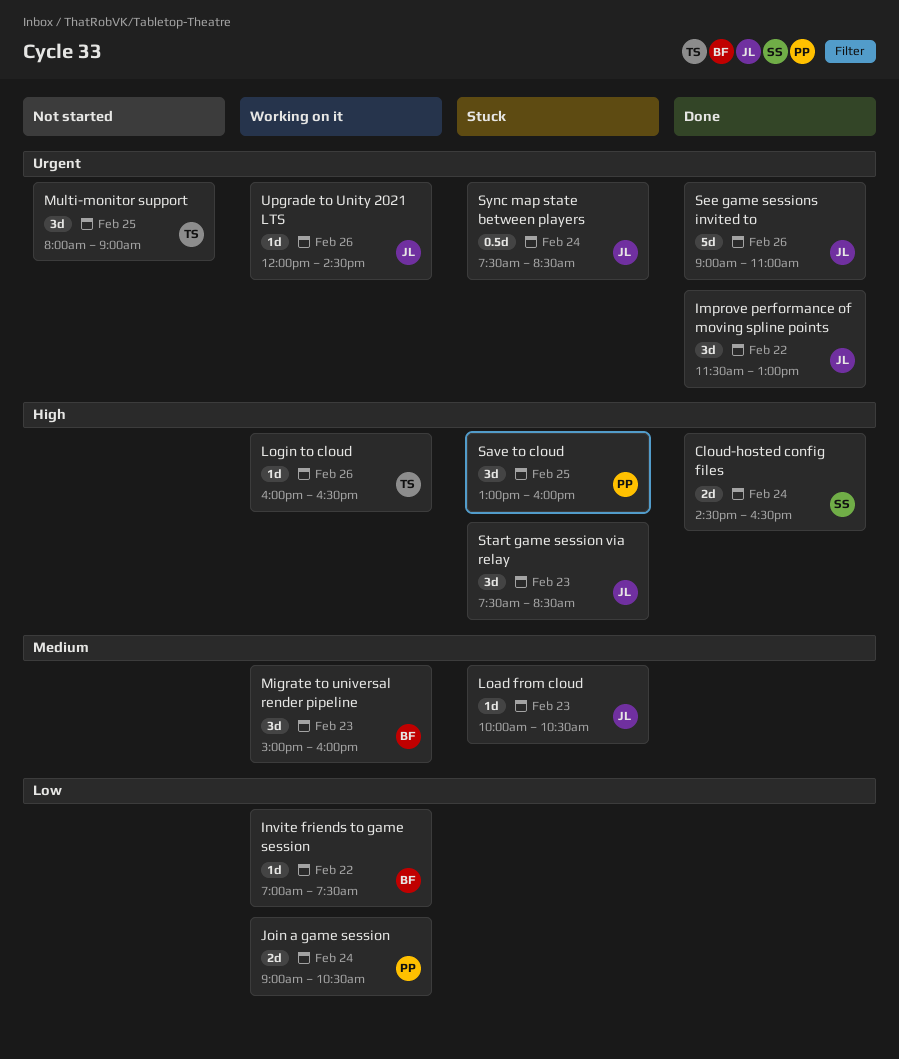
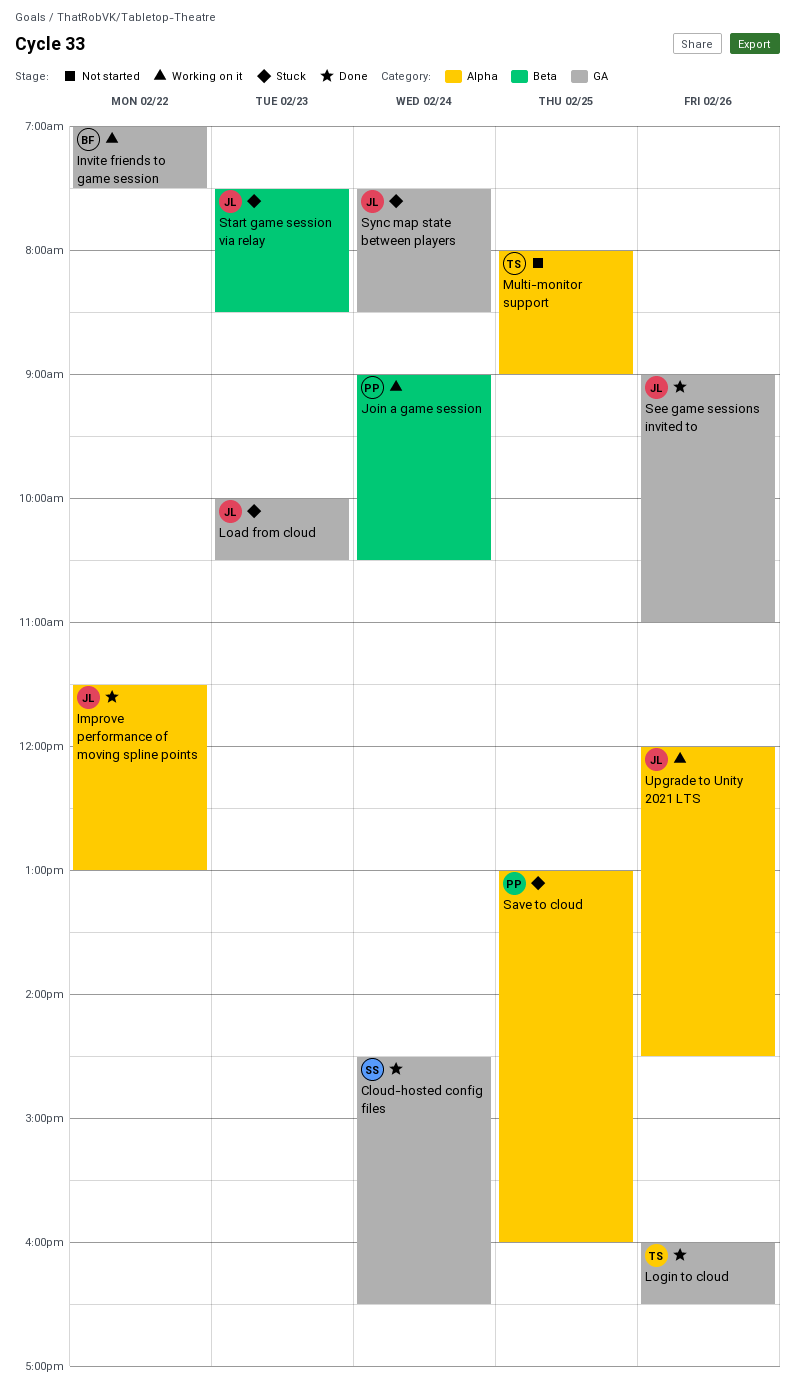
Login to cloud, status: Working on it -> Done
Migrate to universal render pipeline: present -> none

